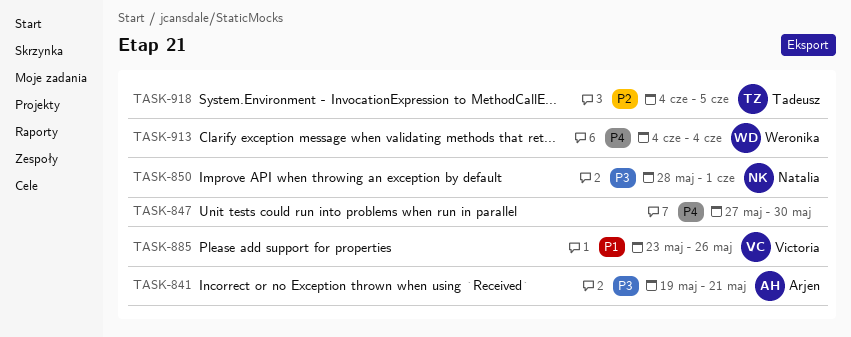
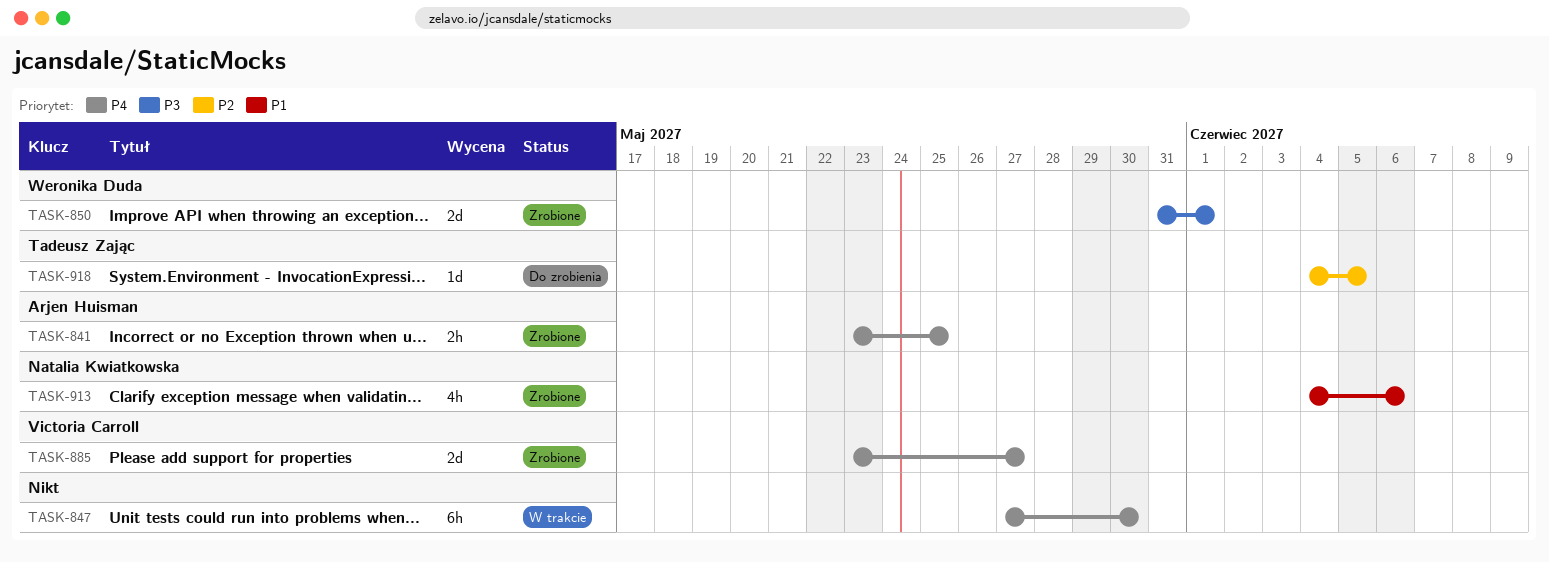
TASK-841, priority: P3 -> P4
TASK-841, start: May 19 -> May 23
TASK-841, due: May 21 -> May 25
TASK-850, owner: Natalia Kwiatkowska -> Weronika Duda
TASK-850, start: May 28 -> May 31
TASK-885, priority: P1 -> P4
TASK-885, due: May 26 -> May 27
TASK-913, owner: Weronika Duda -> Natalia Kwiatkowska
TASK-913, priority: P4 -> P1
TASK-913, due: Jun 4 -> Jun 6

